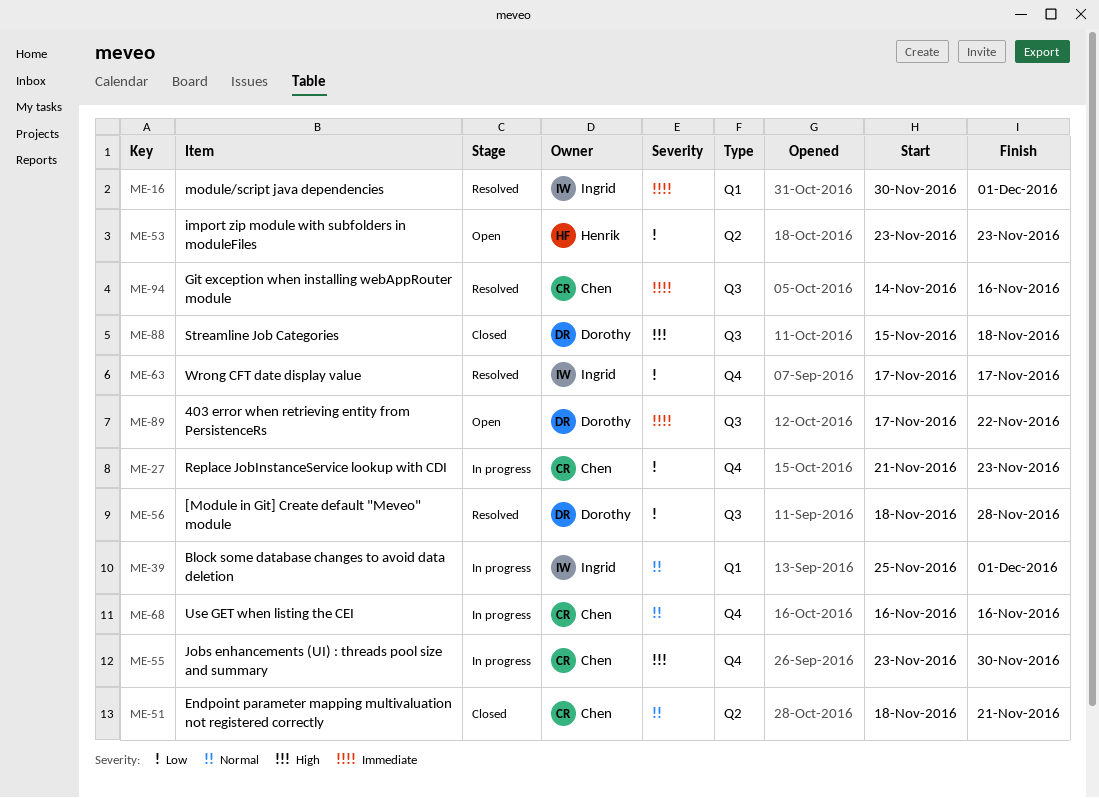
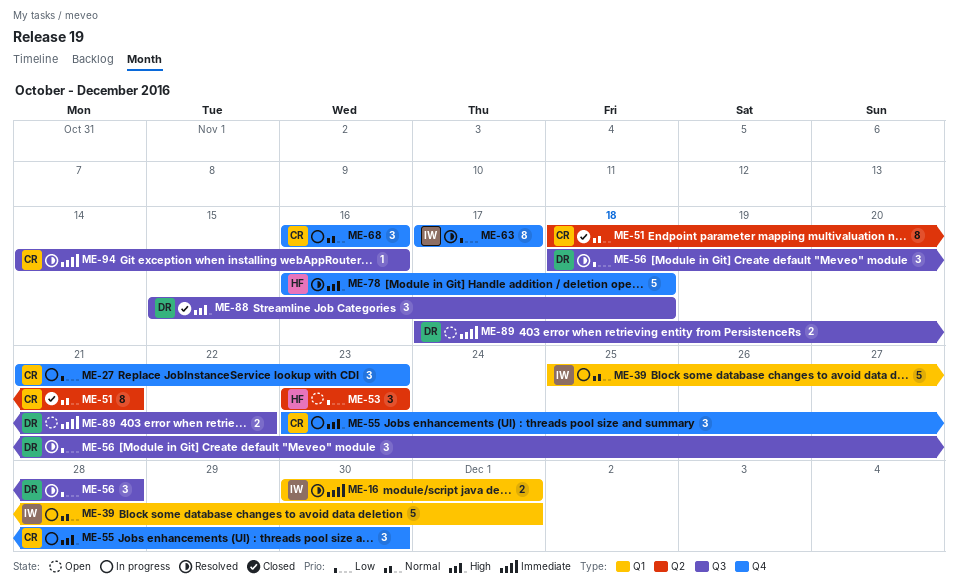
ME-78: none -> present

